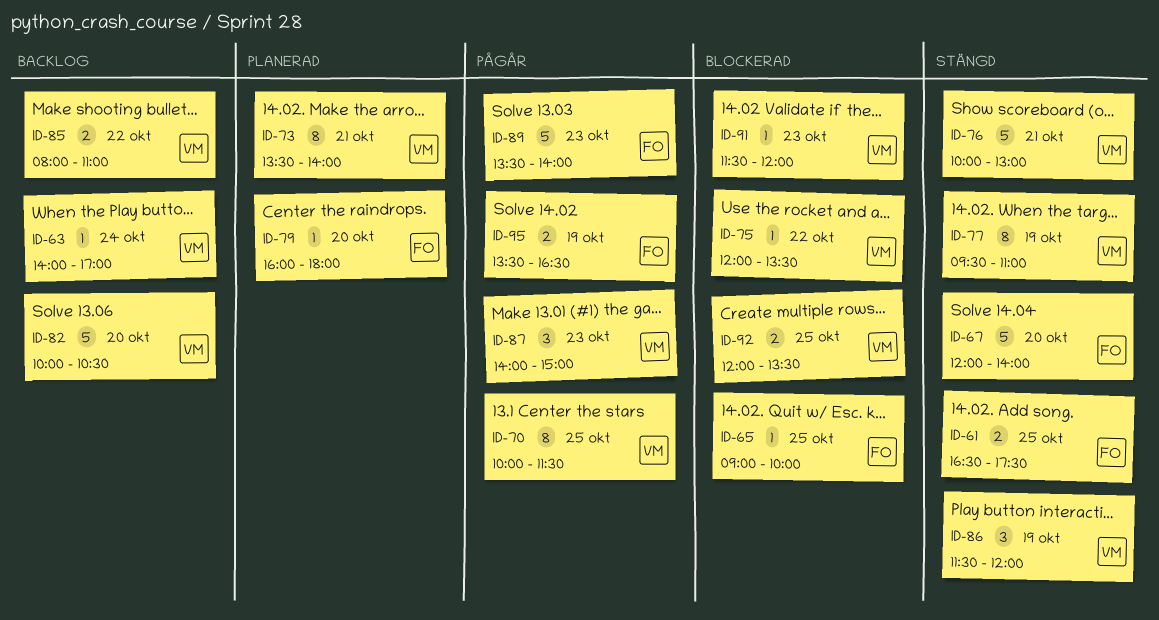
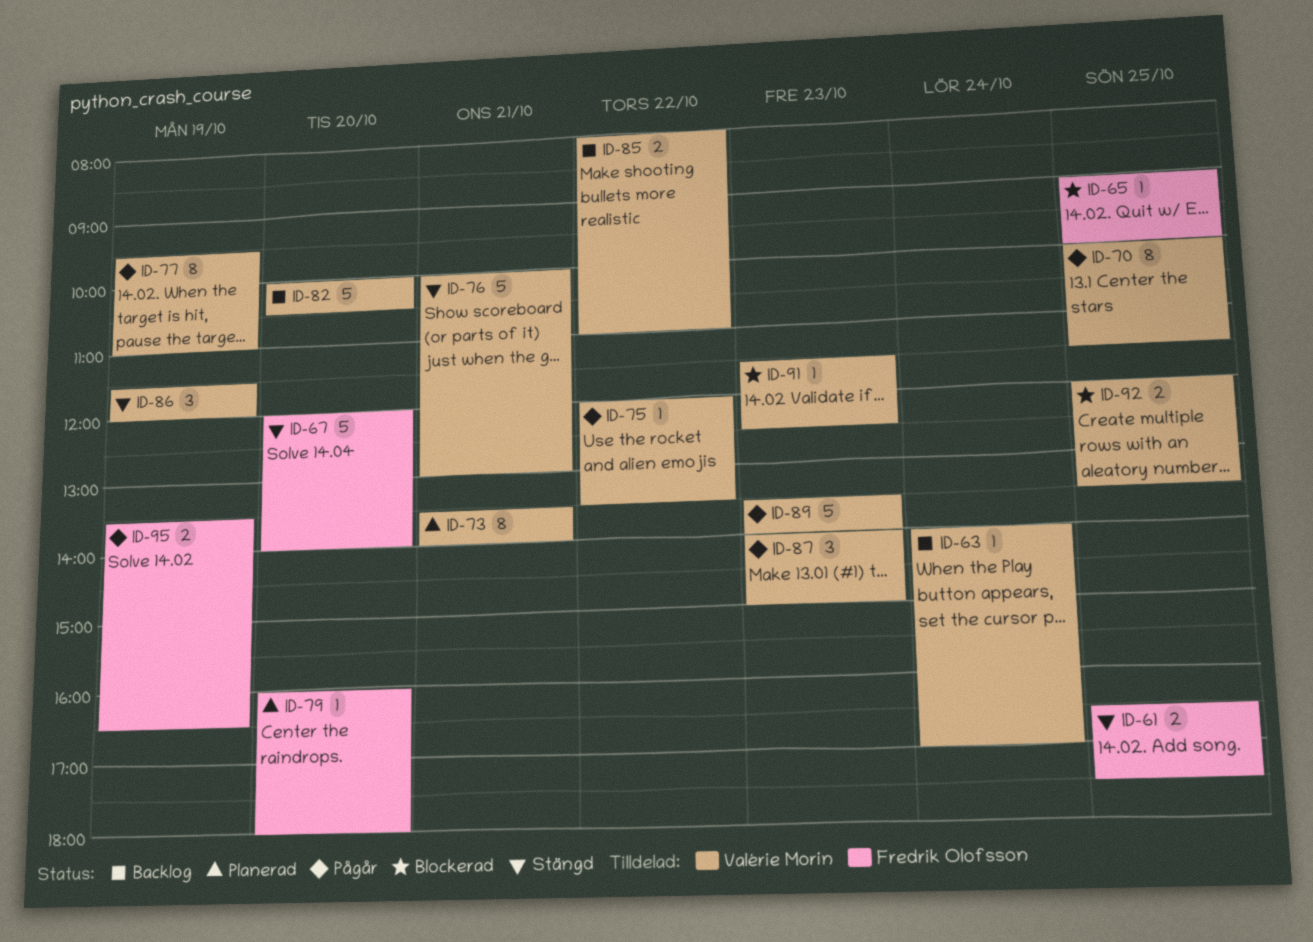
ID-75, status: Blockerad -> Pågår
ID-77, status: Stängd -> Pågår
ID-89, owner: Fredrik Olofsson -> Valérie Morin
ID-91, ends: 12:00 -> 12:30

